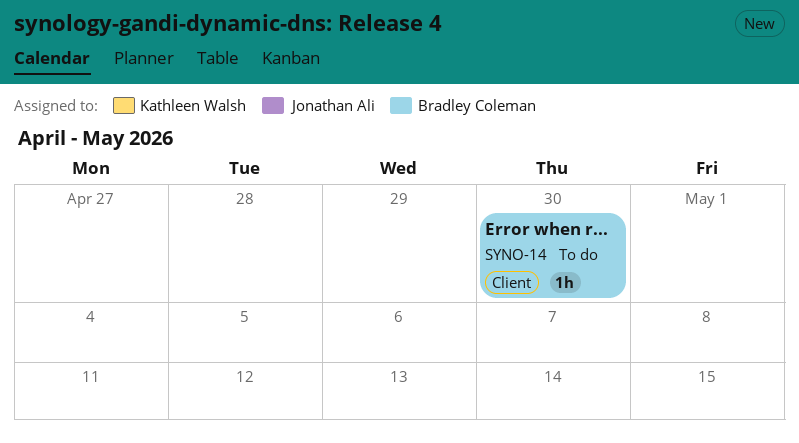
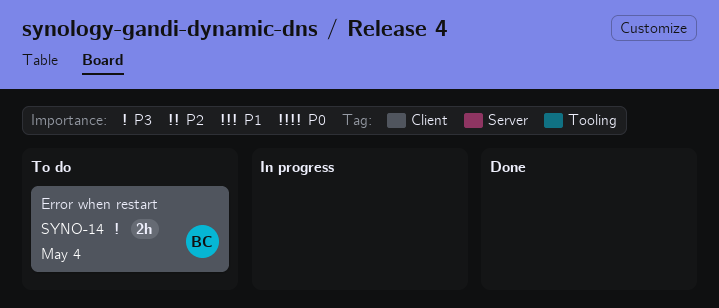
SYNO-14, estimate: 1h -> 2h
SYNO-14, due: Apr 30 -> May 4

